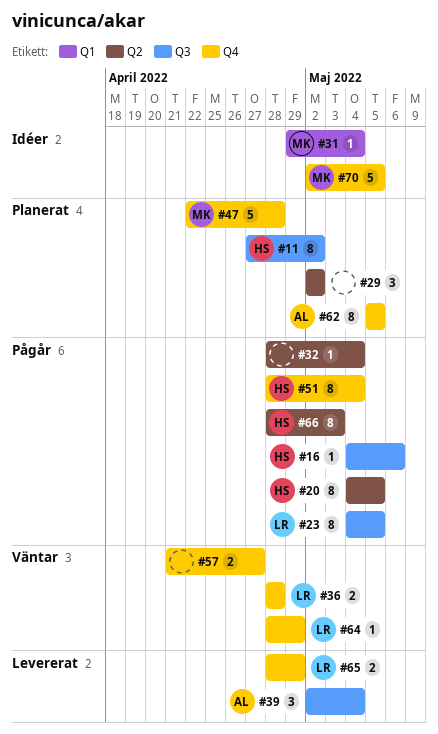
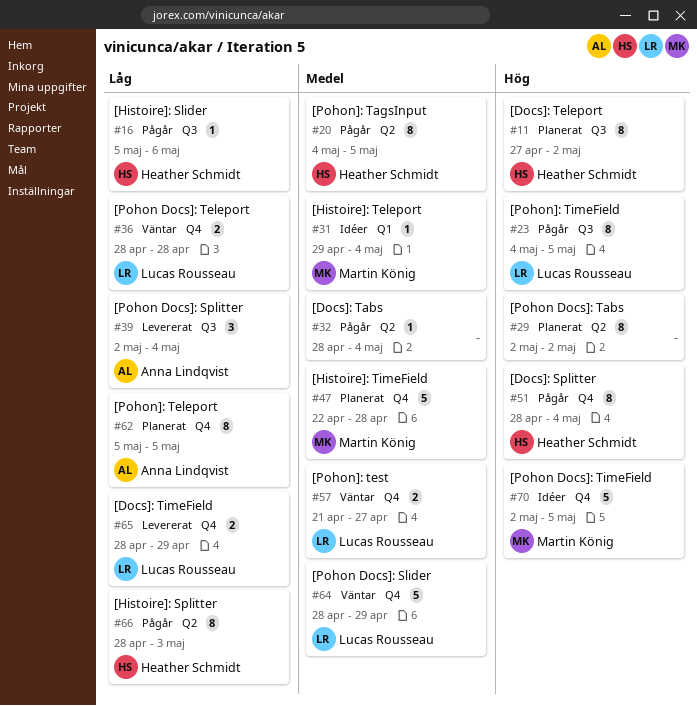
#16, start: May 4 -> May 5
#29, estimate: 3 -> 8
#57, owner: none -> Lucas Rousseau
#64, estimate: 1 -> 5

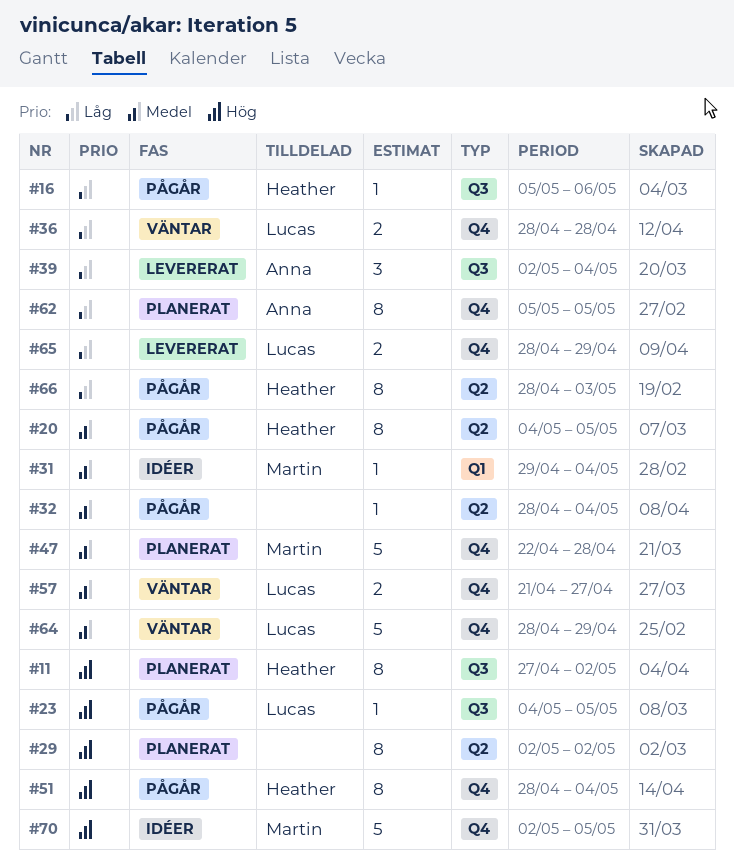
#23, estimate: 8 -> 1

